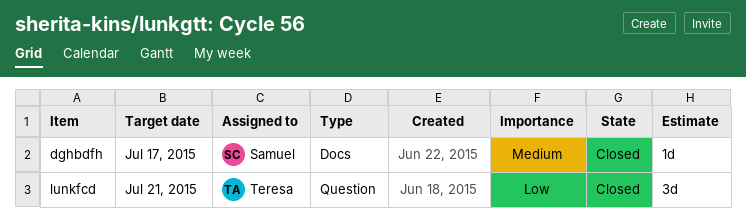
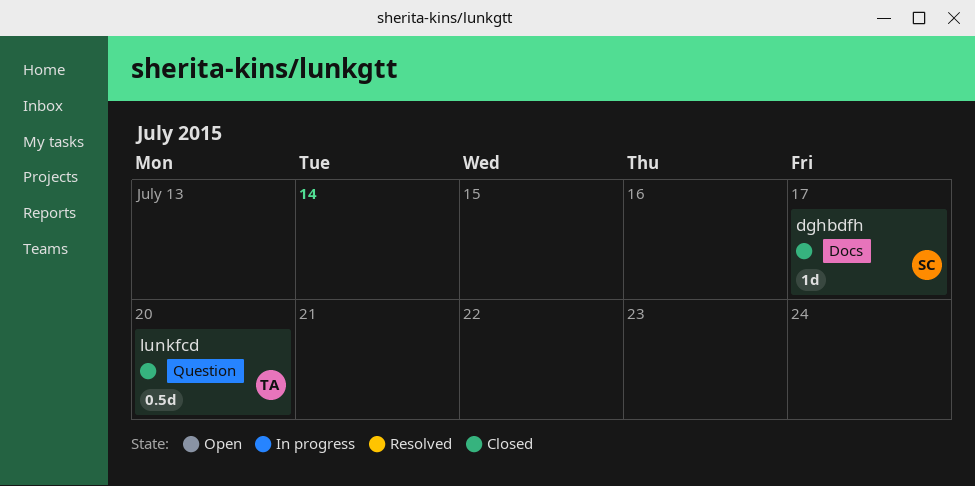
lunkfcd, estimate: 3d -> 0.5d
lunkfcd, due: Jul 21 -> Jul 20

